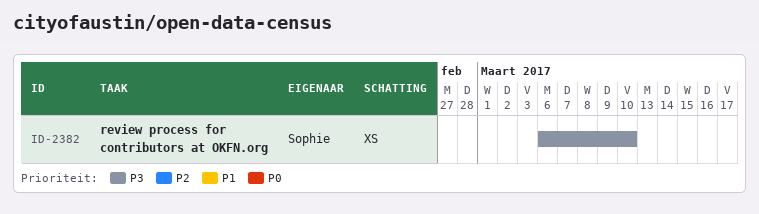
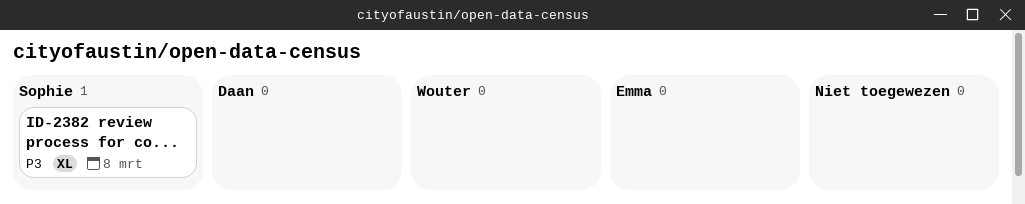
ID-2382, estimate: XS -> XL
ID-2382, due: Mar 10 -> Mar 8

